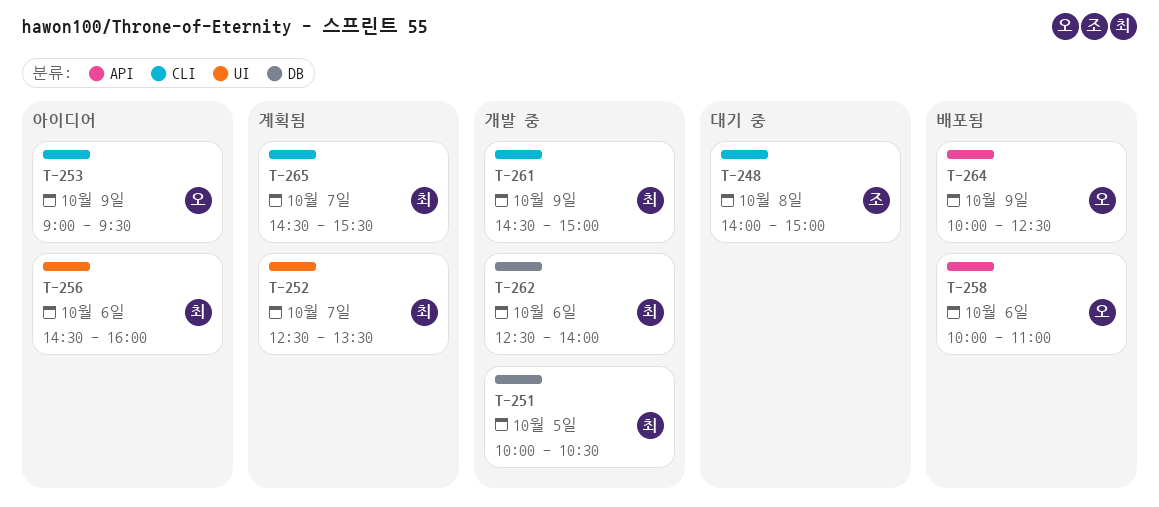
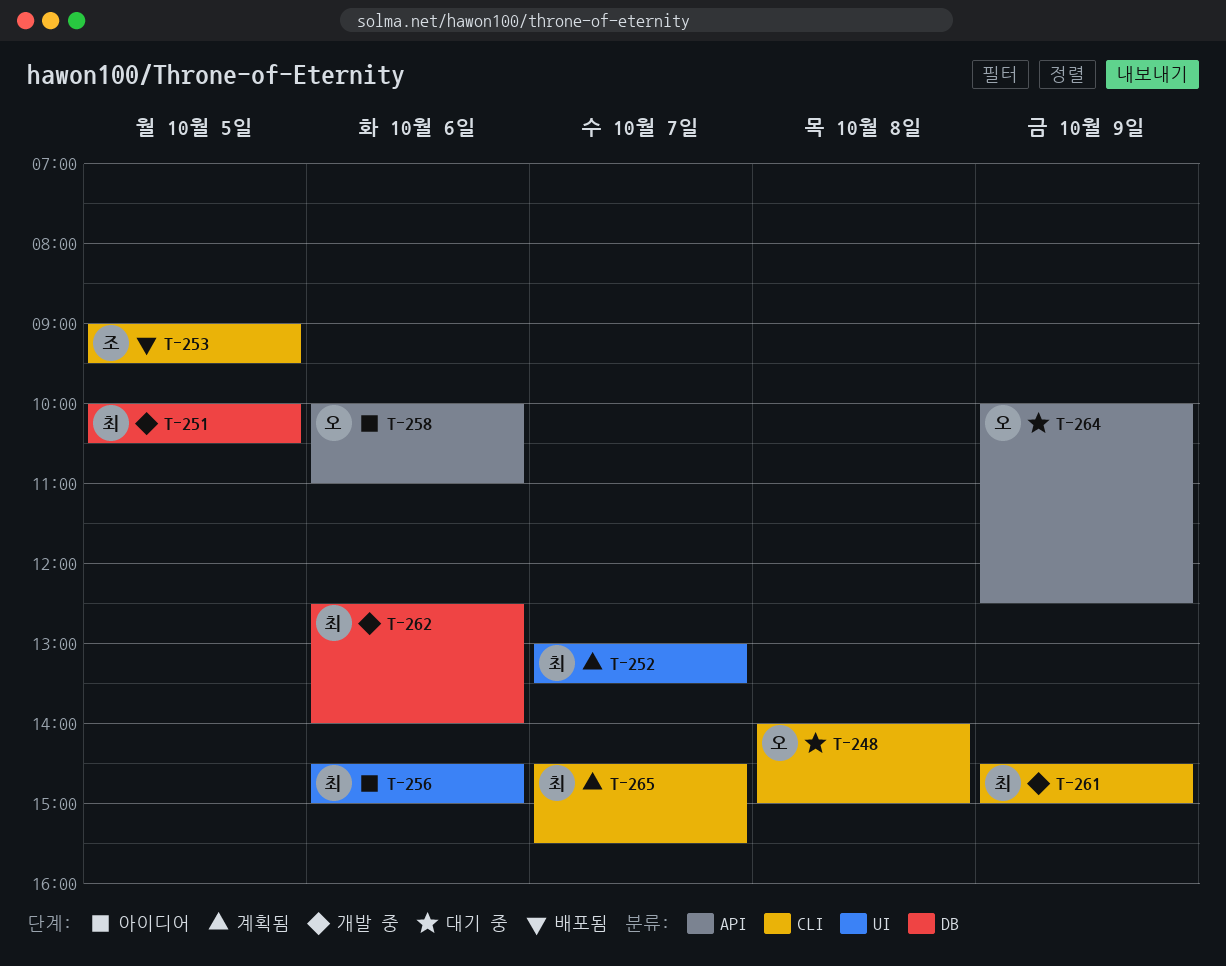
T-248, owner: 조 -> 오
T-252, begins: 12:30 -> 13:00
T-253, status: 아이디어 -> 배포됨
T-253, owner: 오 -> 조
T-253, day: Oct 9 -> Oct 5
T-256, ends: 16:00 -> 15:00
T-258, status: 배포됨 -> 아이디어
T-264, status: 배포됨 -> 대기 중

